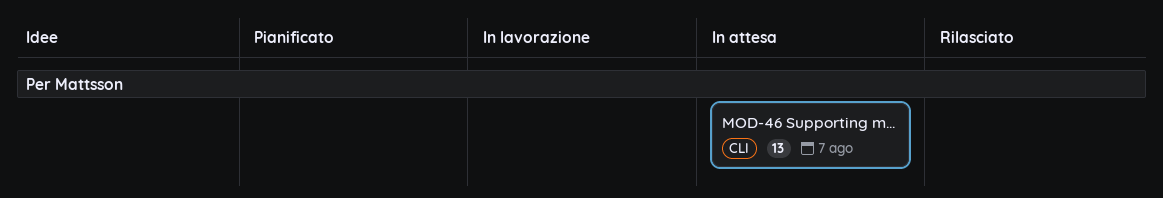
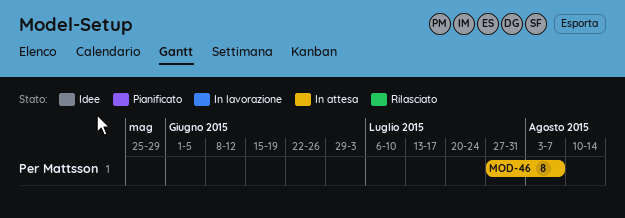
MOD-46, estimate: 13 -> 8

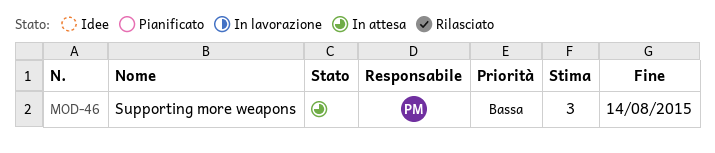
MOD-46, estimate: 8 -> 3
MOD-46, due: Aug 7 -> Aug 14

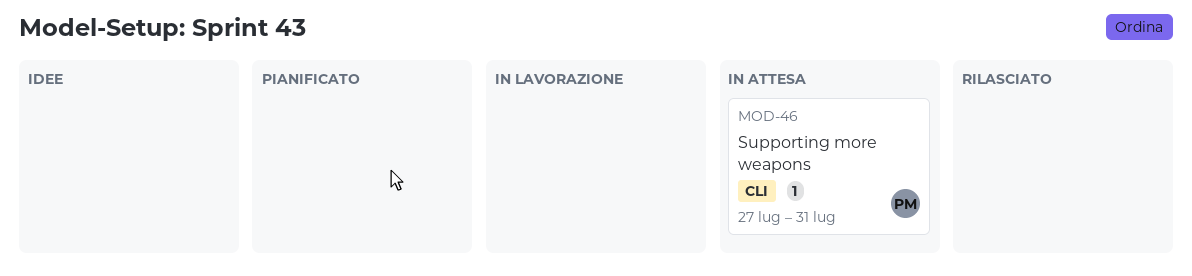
MOD-46, estimate: 3 -> 1
MOD-46, due: Aug 14 -> Jul 31

